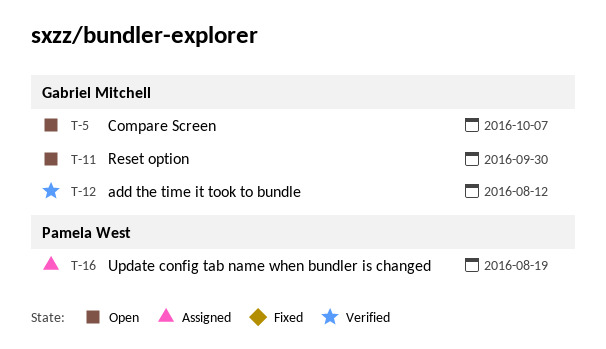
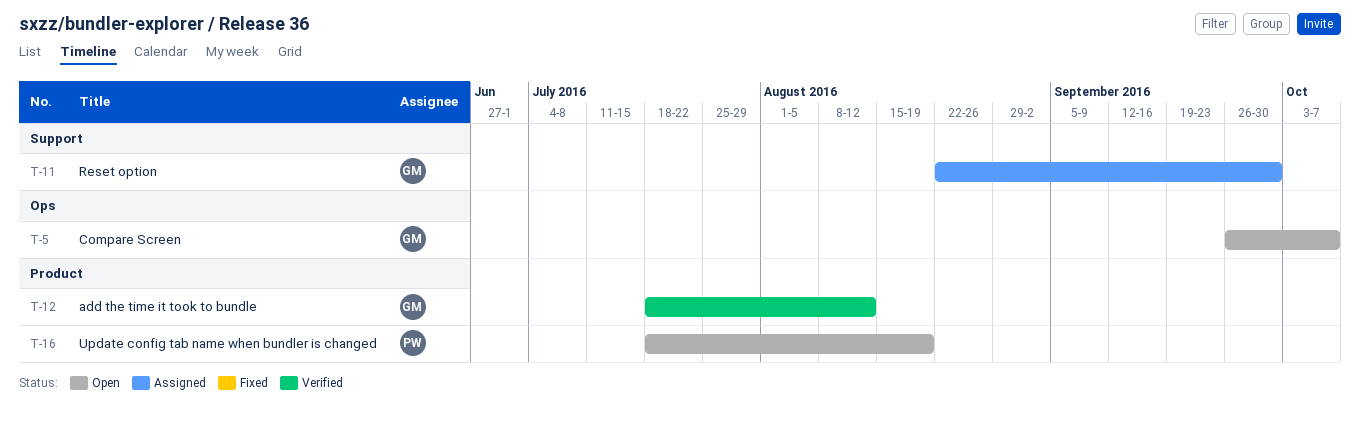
T-11, status: Open -> Assigned
T-16, status: Assigned -> Open

